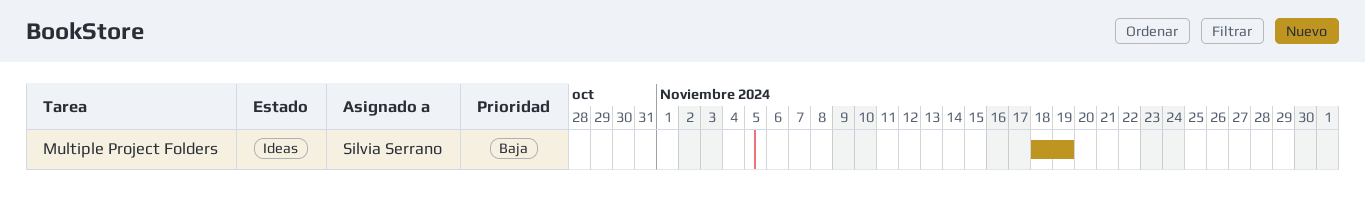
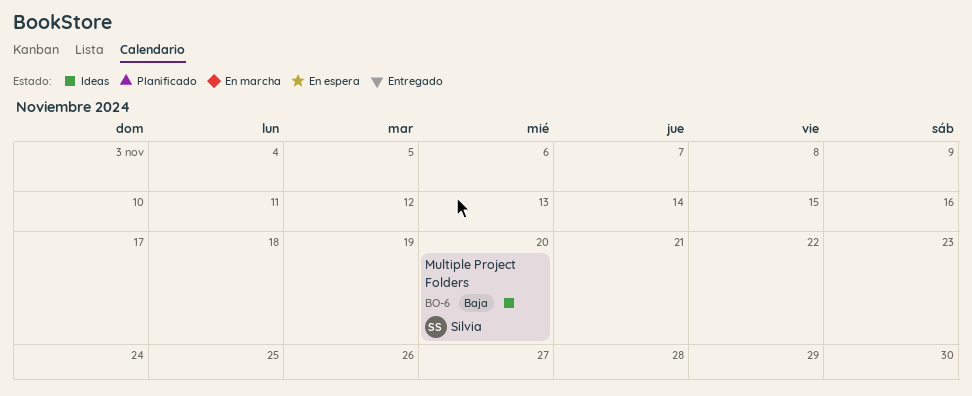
Multiple Project Folders, due: Nov 19 -> Nov 20

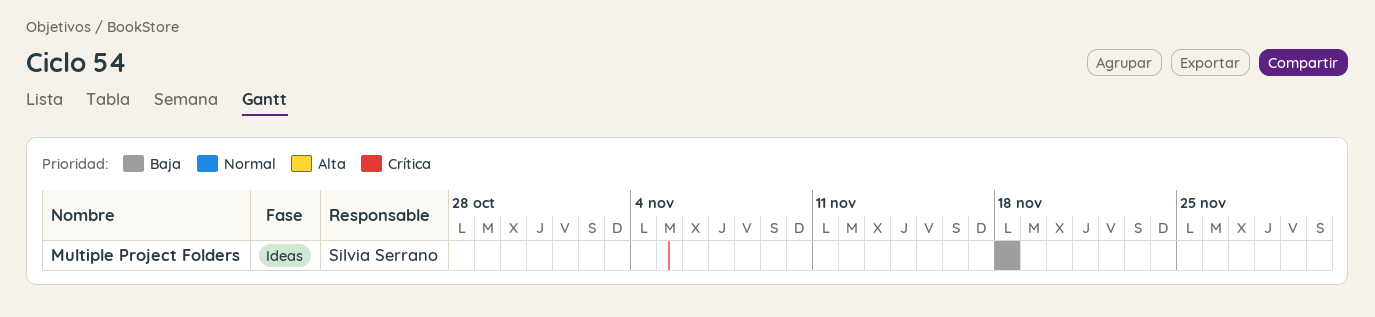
Multiple Project Folders, due: Nov 20 -> Nov 18

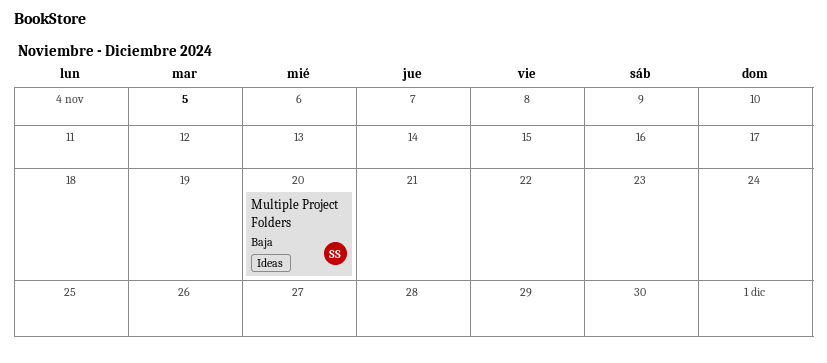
Multiple Project Folders, due: Nov 18 -> Nov 20

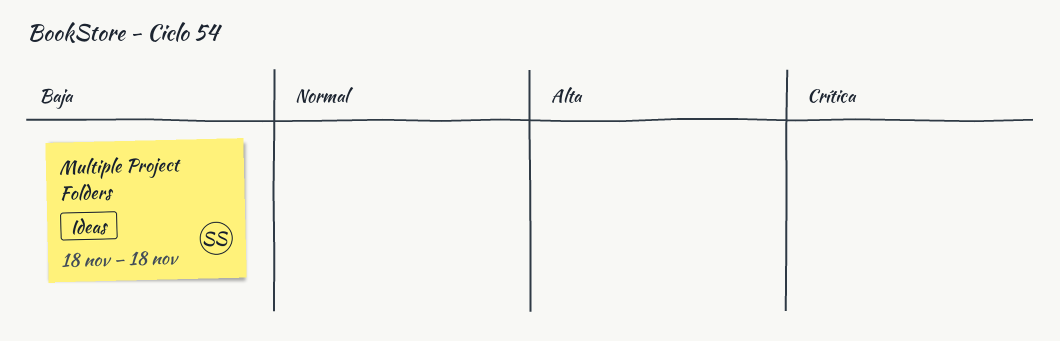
Multiple Project Folders, due: Nov 20 -> Nov 18

